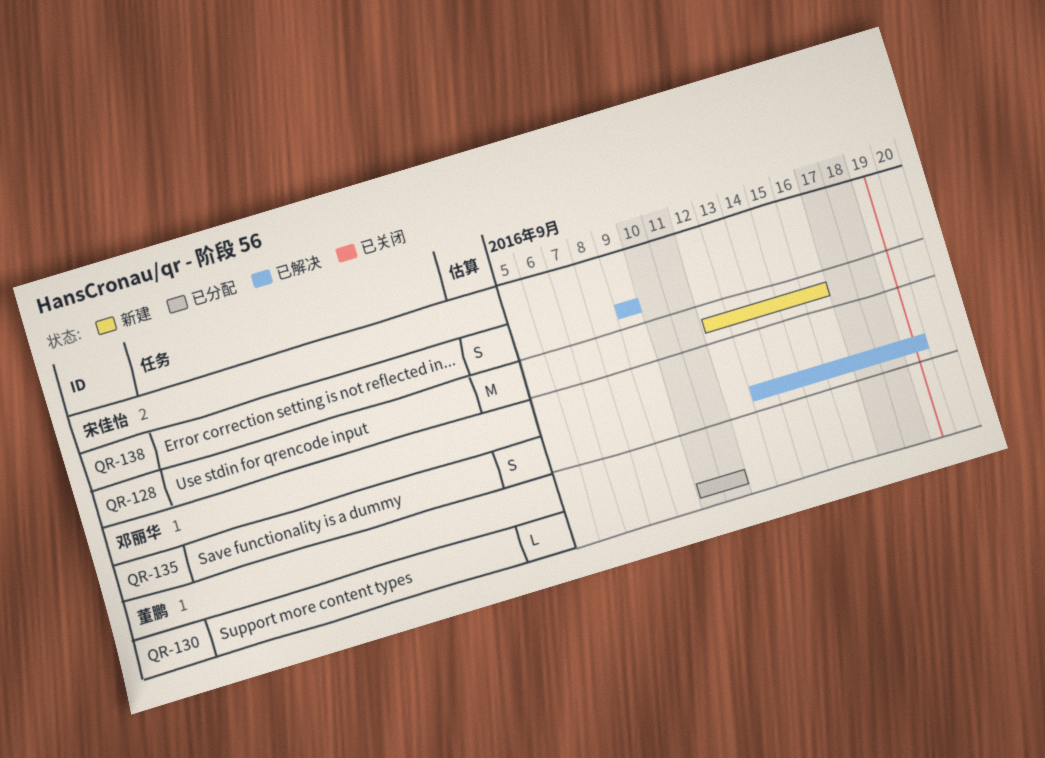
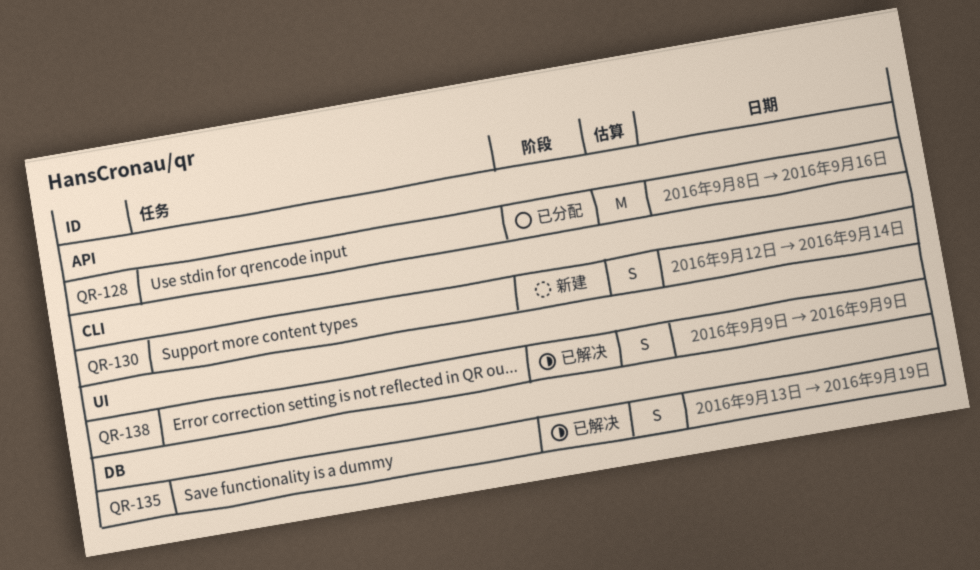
QR-128, status: 新建 -> 已分配
QR-128, start: Sep 12 -> Sep 8
QR-130, status: 已分配 -> 新建
QR-130, estimate: L -> S
QR-130, start: Sep 10 -> Sep 12
QR-130, due: Sep 11 -> Sep 14

